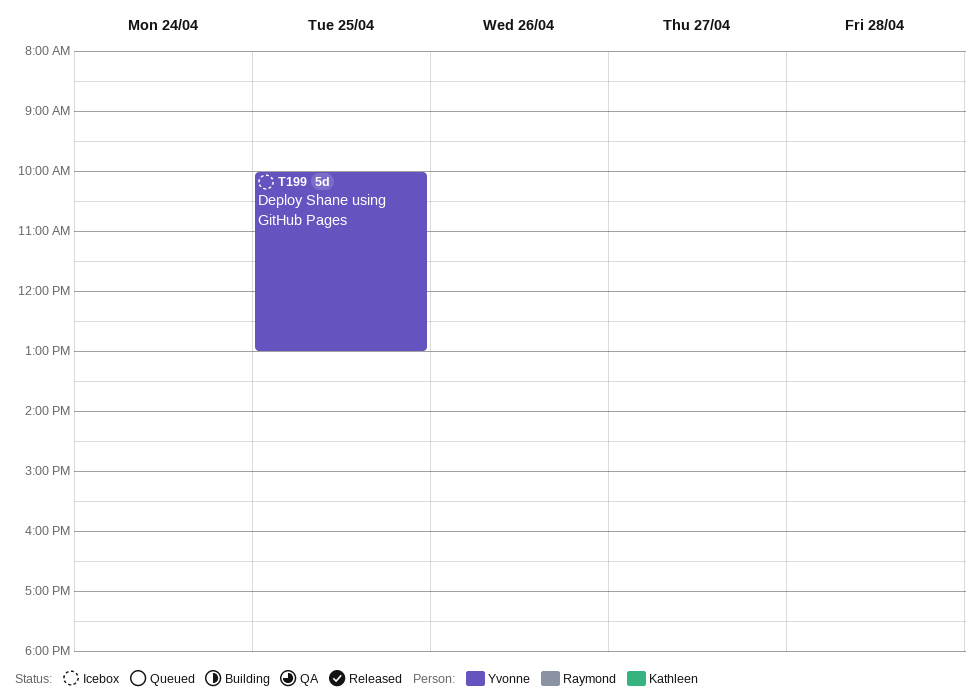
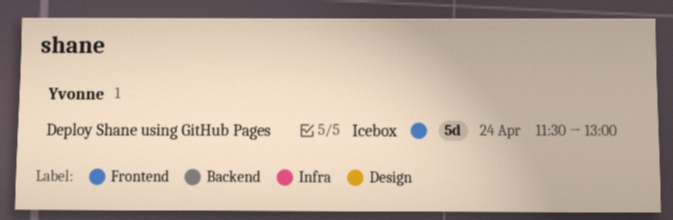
Deploy Shane using GitHub Pages, day: Apr 25 -> Apr 24
Deploy Shane using GitHub Pages, begins: 10:00 -> 11:30

